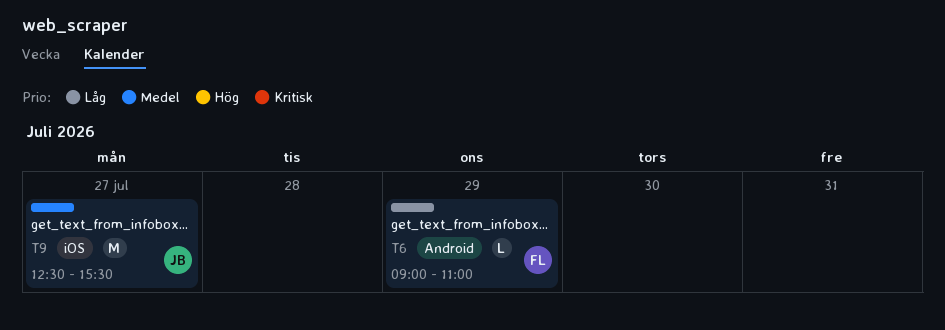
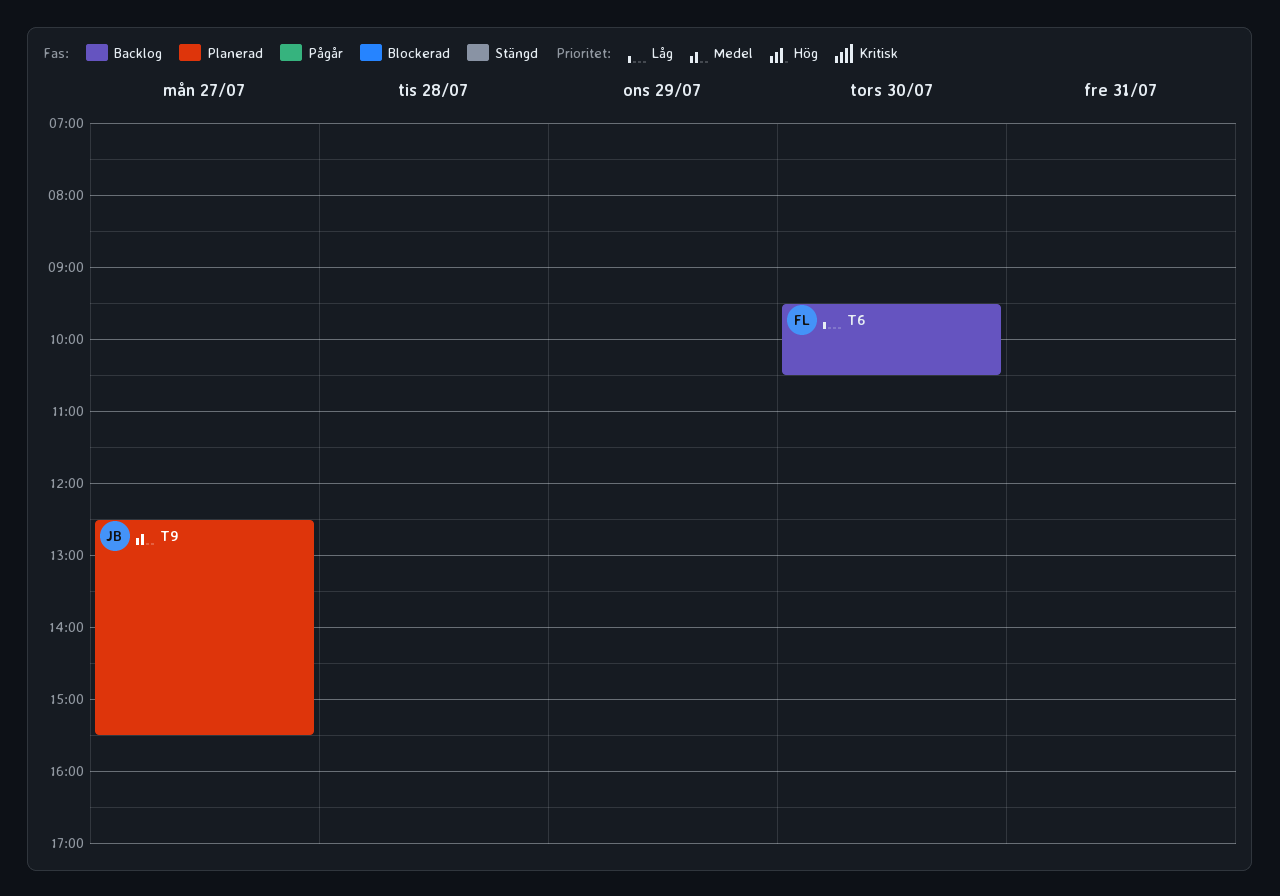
T6, day: Jul 29 -> Jul 30
T6, begins: 09:00 -> 09:30
T6, ends: 11:00 -> 10:30

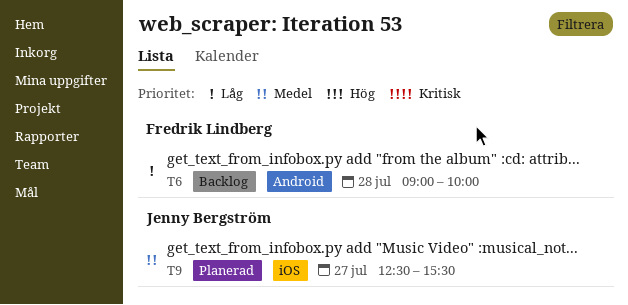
T6, day: Jul 30 -> Jul 28
T6, begins: 09:30 -> 09:00
T6, ends: 10:30 -> 10:00

